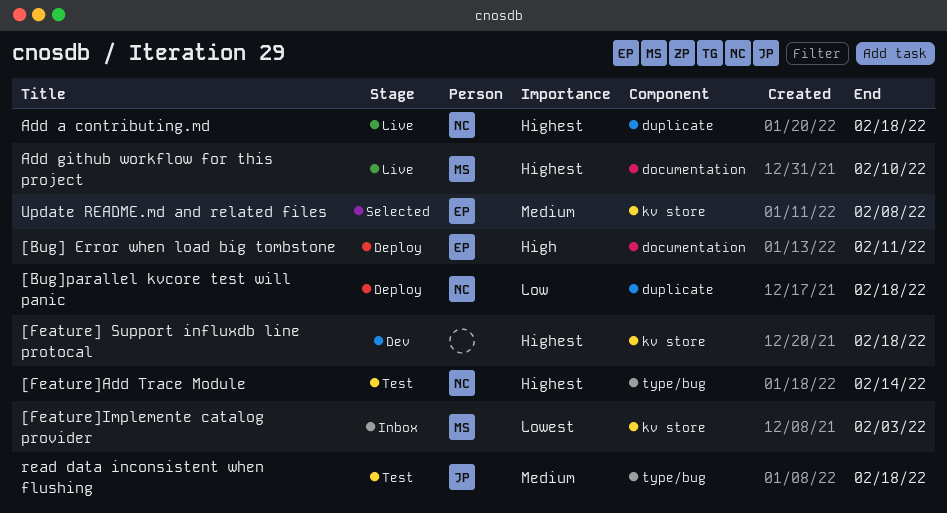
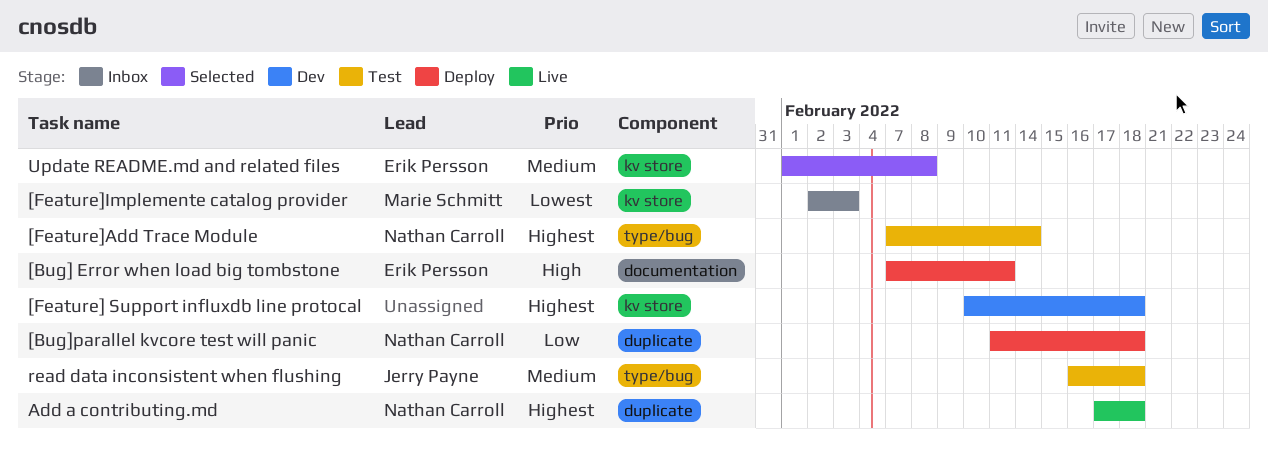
Add github workflow for this project: present -> none

